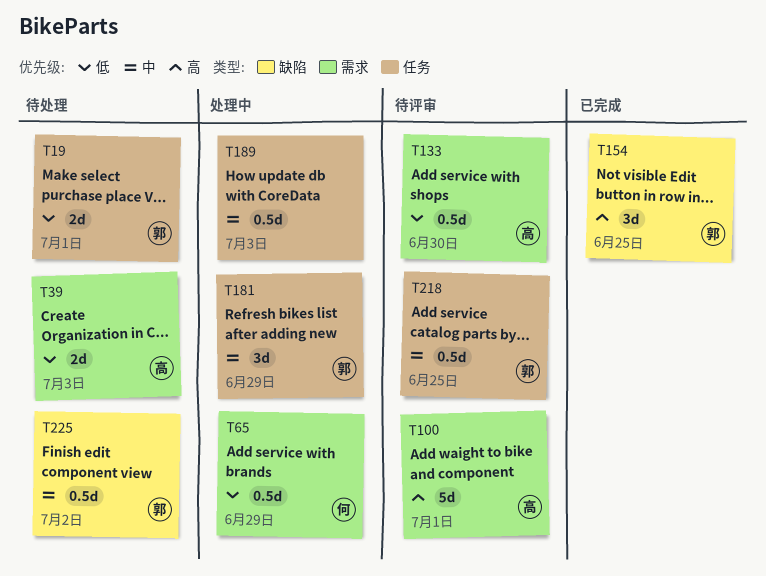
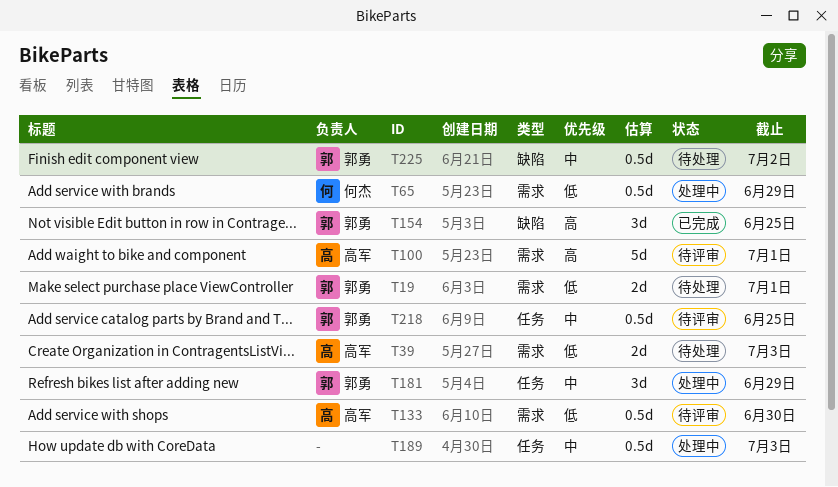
T19, label: 任务 -> 需求

